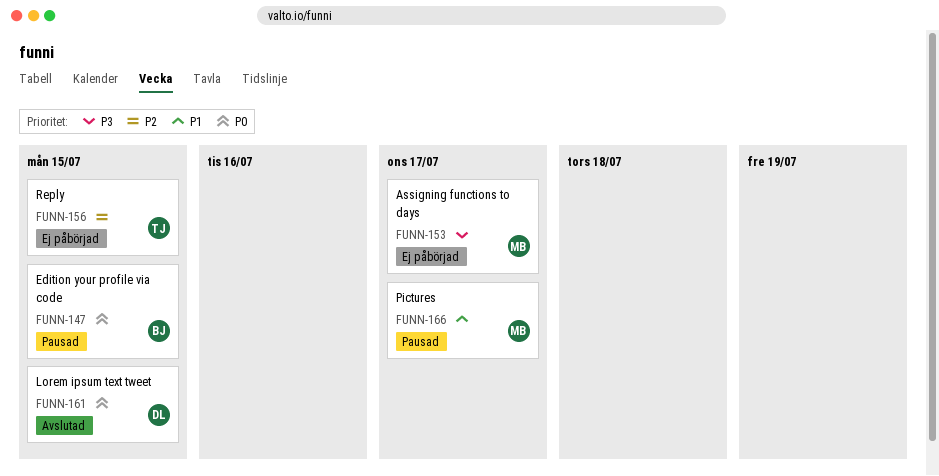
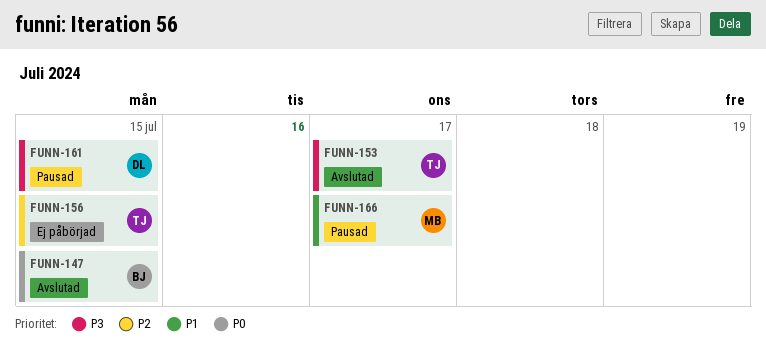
FUNN-147, status: Pausad -> Avslutad
FUNN-153, status: Ej påbörjad -> Avslutad
FUNN-153, owner: MB -> TJ
FUNN-161, status: Avslutad -> Pausad
FUNN-161, priority: P0 -> P3

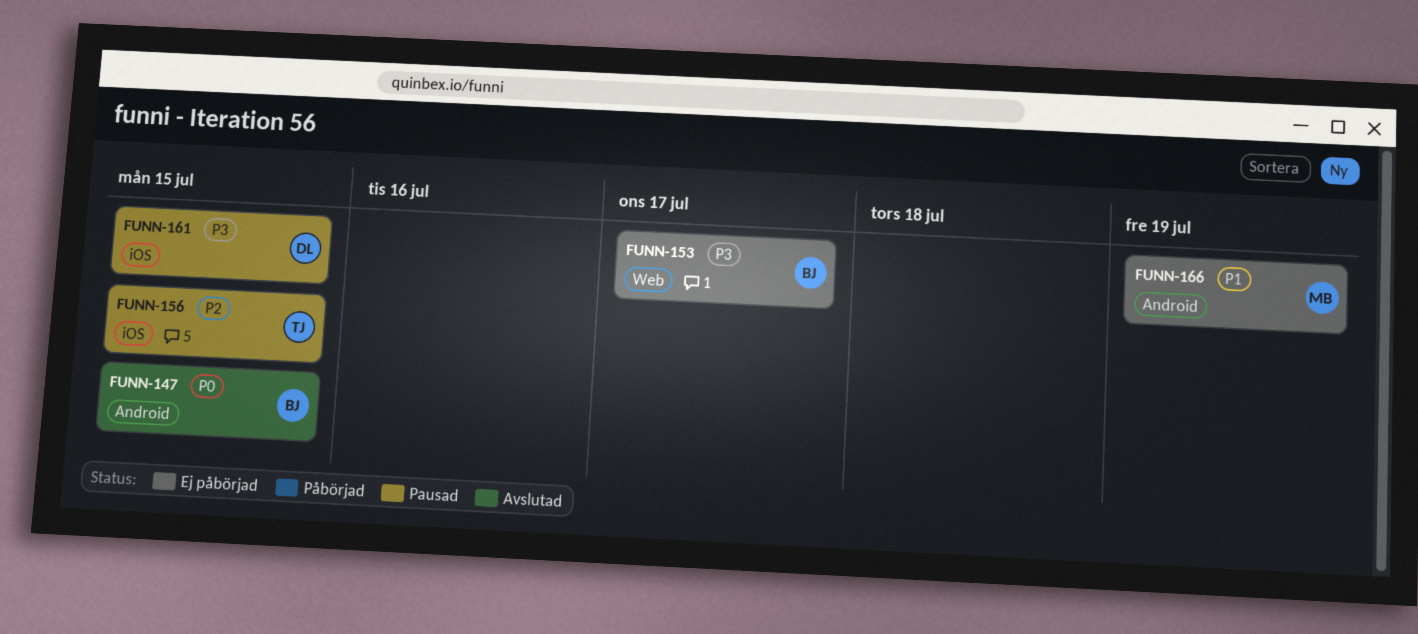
FUNN-153, status: Avslutad -> Ej påbörjad
FUNN-153, owner: TJ -> BJ
FUNN-156, status: Ej påbörjad -> Pausad
FUNN-166, status: Pausad -> Ej påbörjad
FUNN-166, due: Jul 17 -> Jul 19

